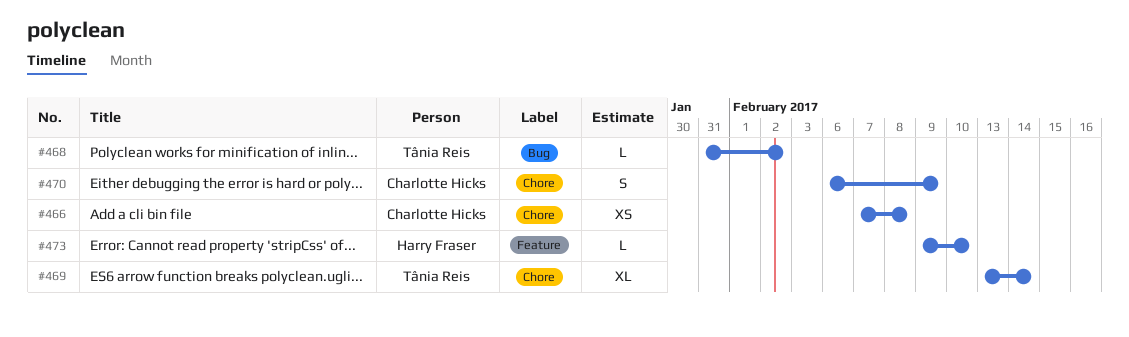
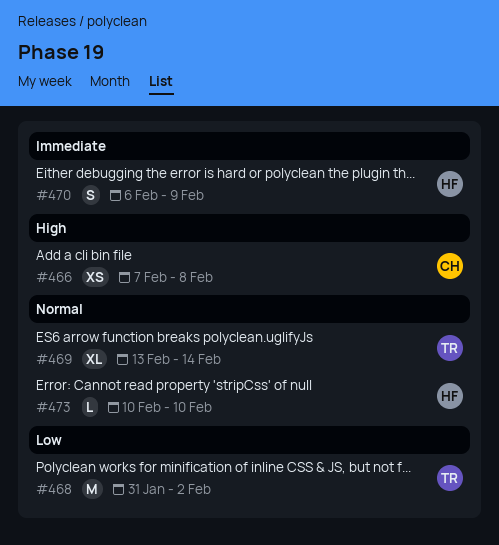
#468, estimate: L -> M
#470, owner: Charlotte Hicks -> Harry Fraser
#473, start: Feb 9 -> Feb 10

